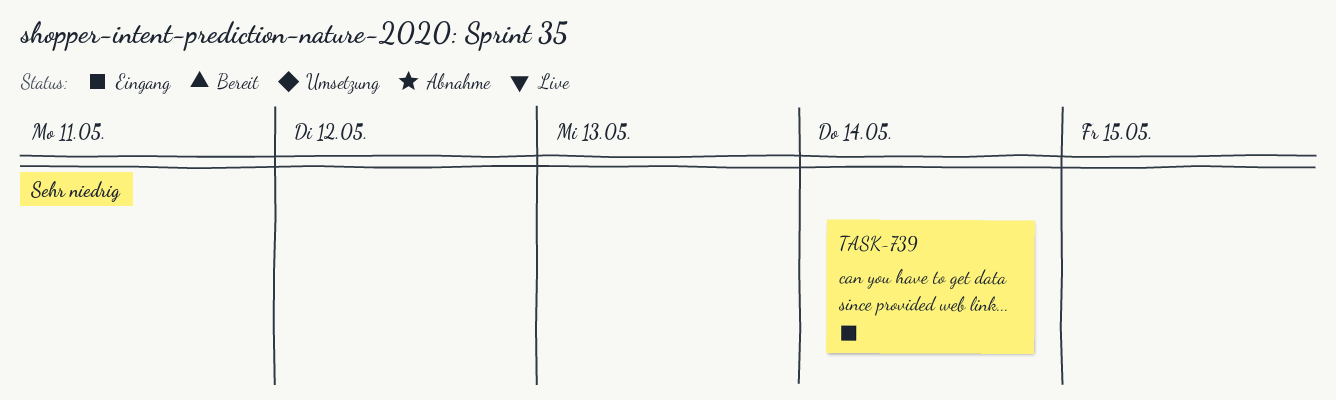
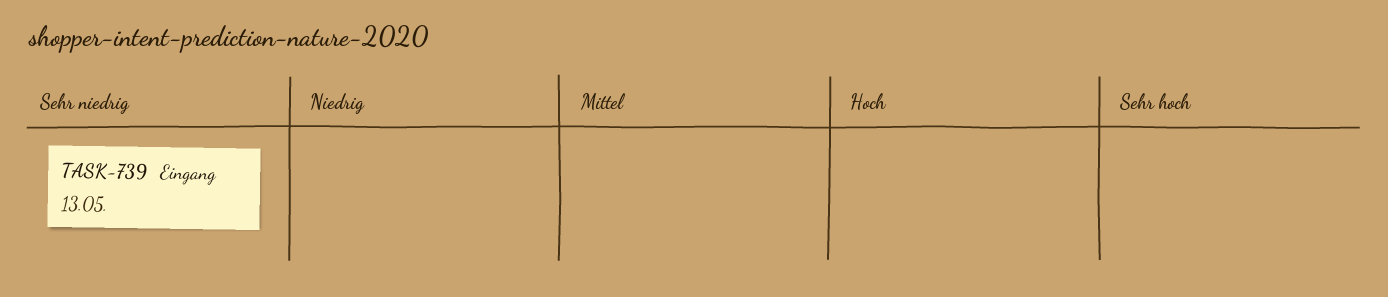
TASK-739, due: May 14 -> May 13

